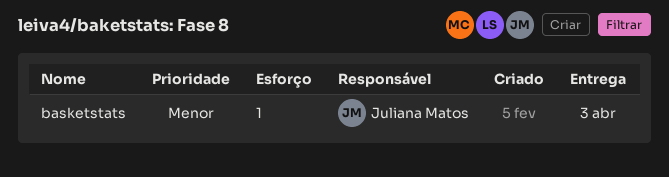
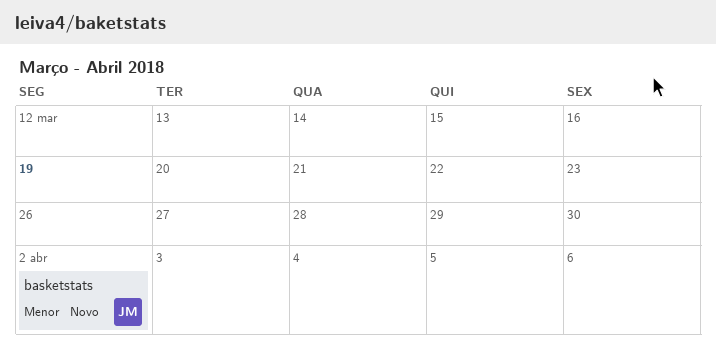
basketstats, due: Apr 3 -> Apr 2

